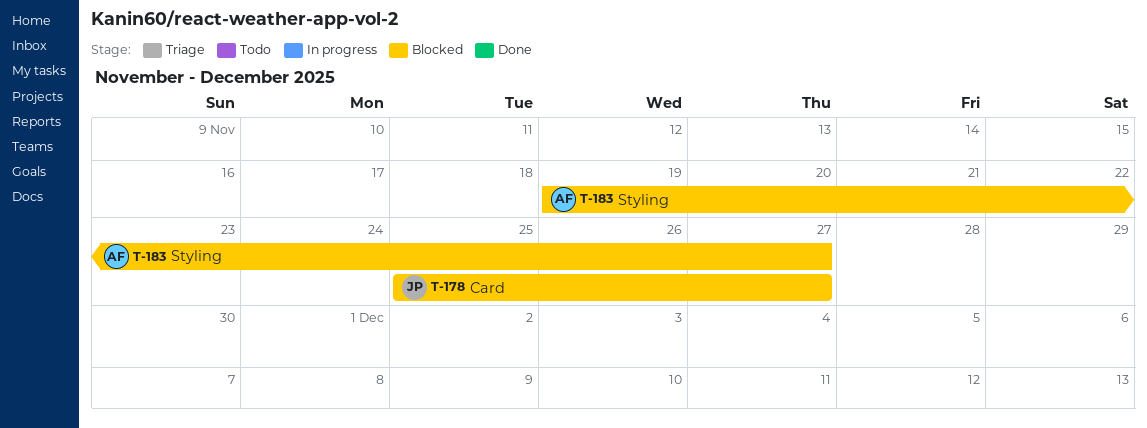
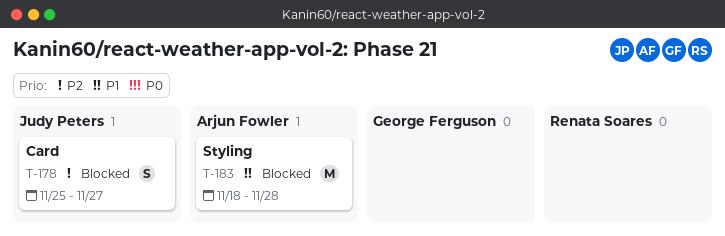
T-183, start: Nov 19 -> Nov 18
T-183, due: Nov 27 -> Nov 28

